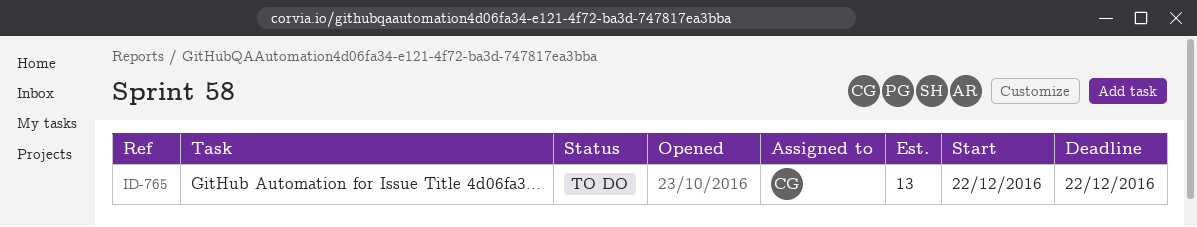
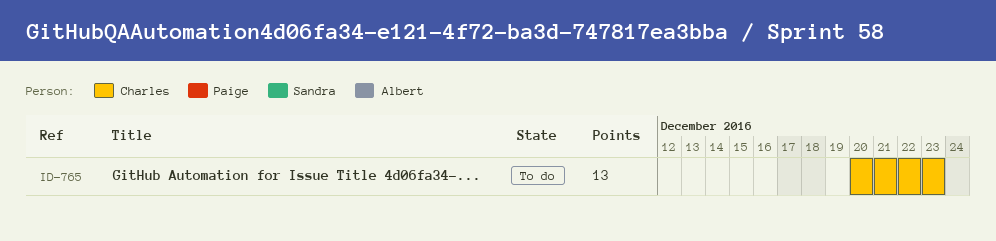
ID-765, start: Dec 22 -> Dec 20
ID-765, due: Dec 22 -> Dec 23

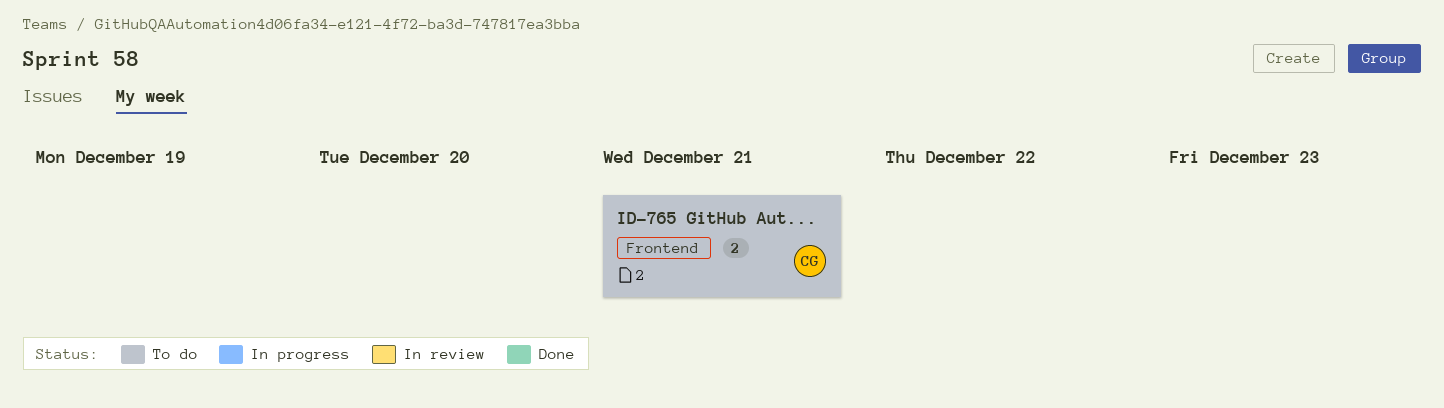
ID-765, estimate: 13 -> 2
ID-765, due: Dec 23 -> Dec 21

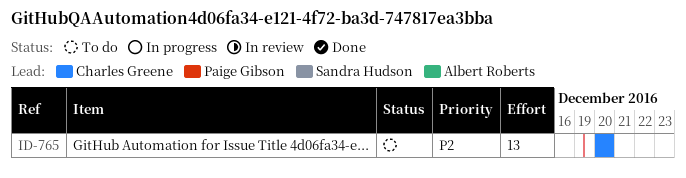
ID-765, estimate: 2 -> 13
ID-765, due: Dec 21 -> Dec 20

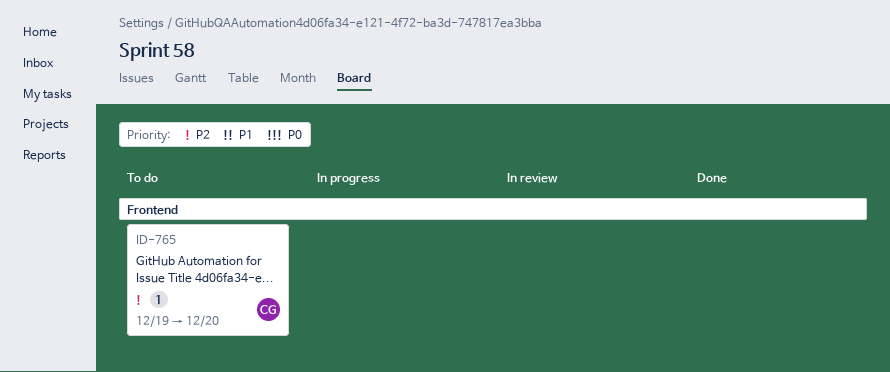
ID-765, estimate: 13 -> 1
ID-765, start: Dec 20 -> Dec 19

